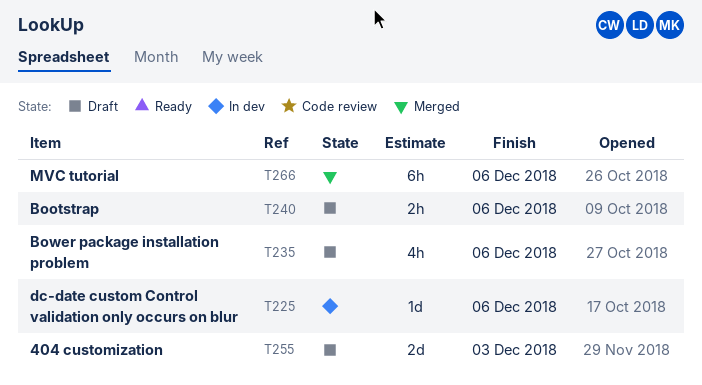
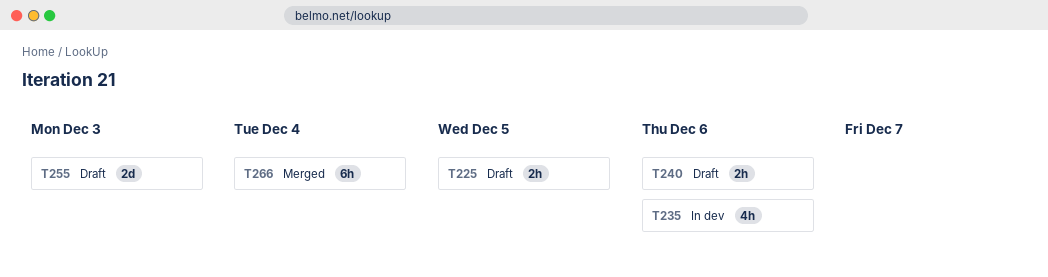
T225, status: In dev -> Draft
T225, estimate: 1d -> 2h
T225, due: Dec 6 -> Dec 5
T235, status: Draft -> In dev
T266, due: Dec 6 -> Dec 4

